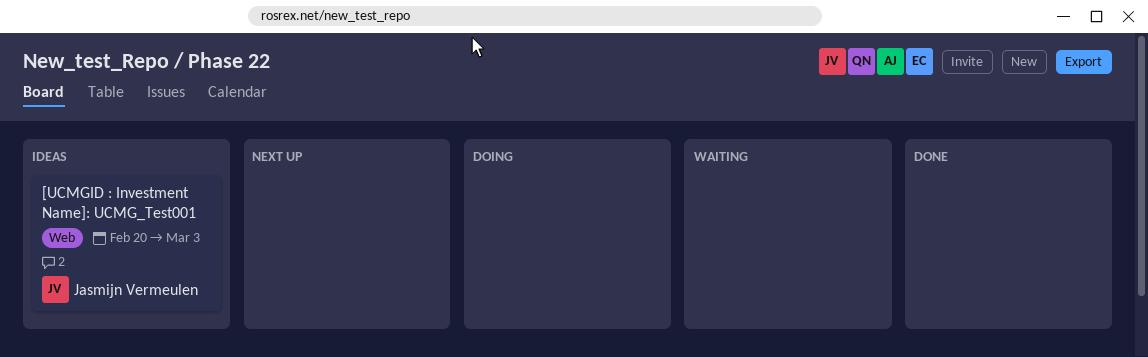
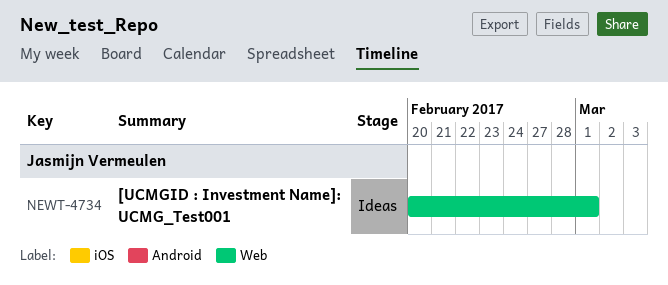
[UCMGID : Investment Name]: UCMG_Test001, due: Mar 3 -> Mar 1

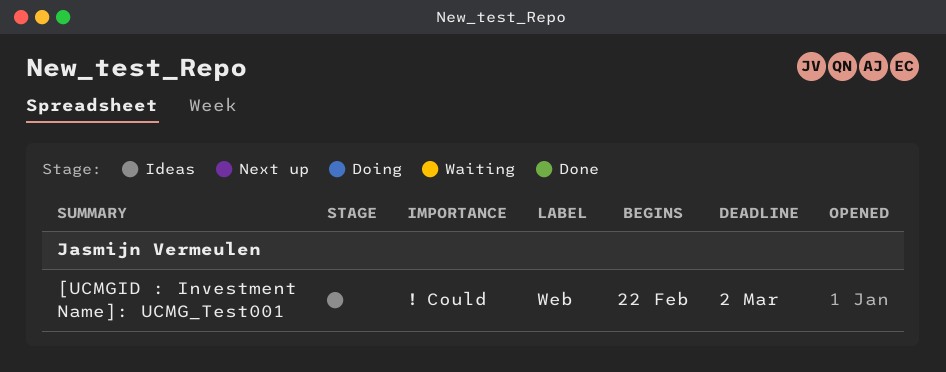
[UCMGID : Investment Name]: UCMG_Test001, start: Feb 20 -> Feb 22
[UCMGID : Investment Name]: UCMG_Test001, due: Mar 1 -> Mar 2

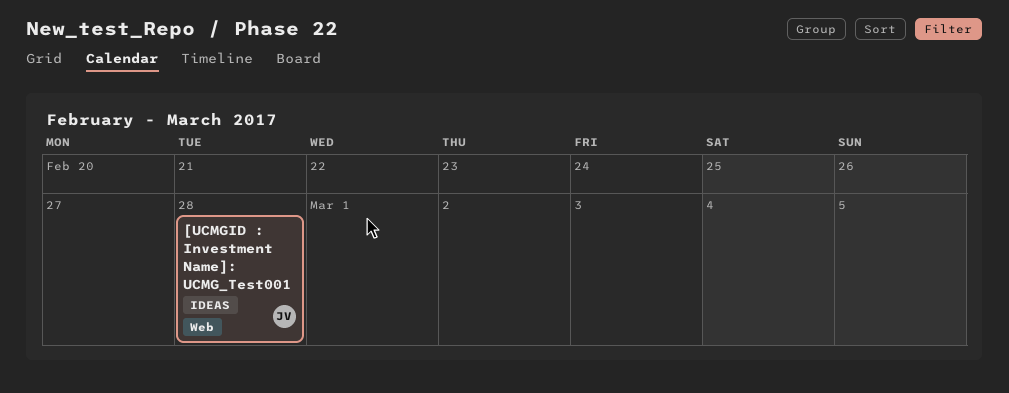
[UCMGID : Investment Name]: UCMG_Test001, due: Mar 2 -> Feb 28

